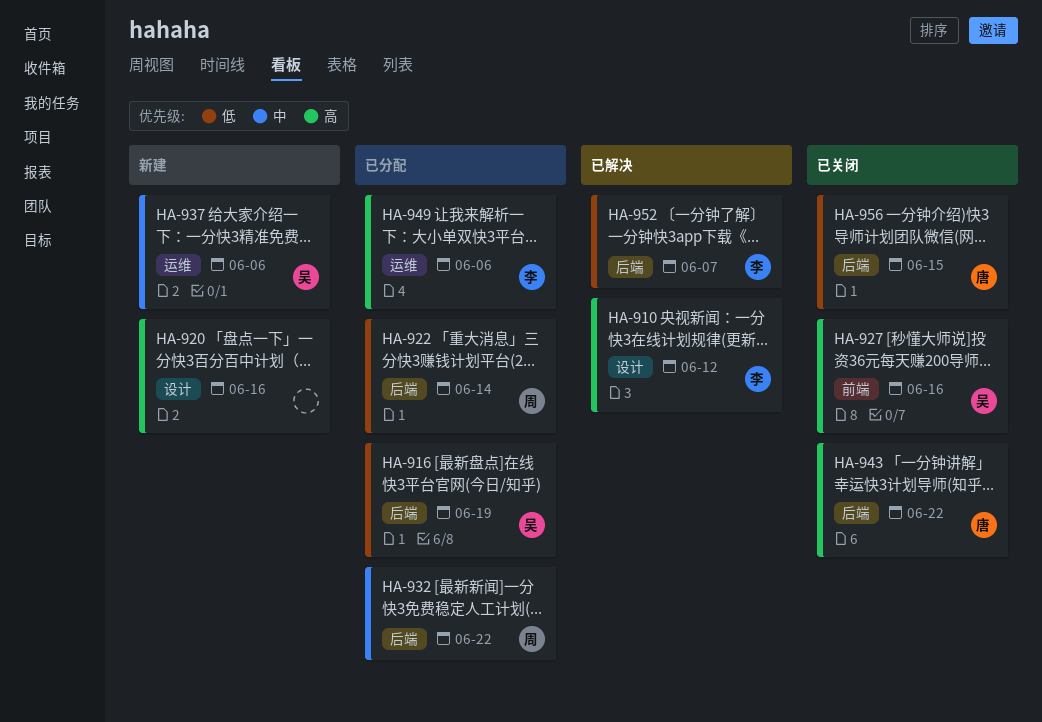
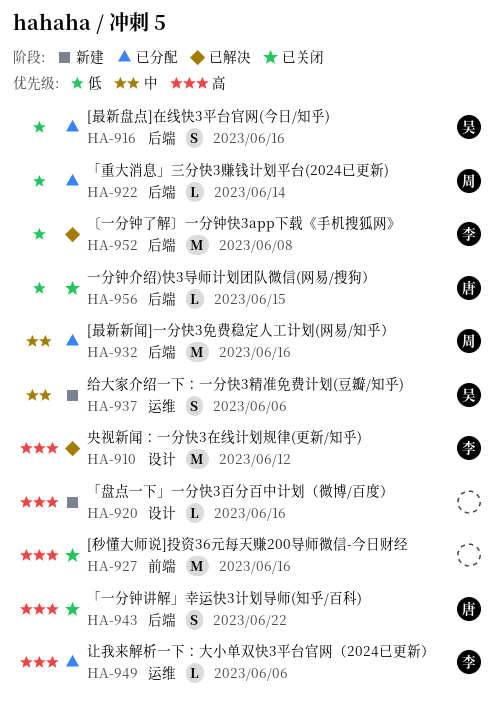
HA-916, due: Jun 19 -> Jun 16
HA-927, owner: 吴 -> none
HA-932, due: Jun 22 -> Jun 16
HA-952, due: Jun 7 -> Jun 8

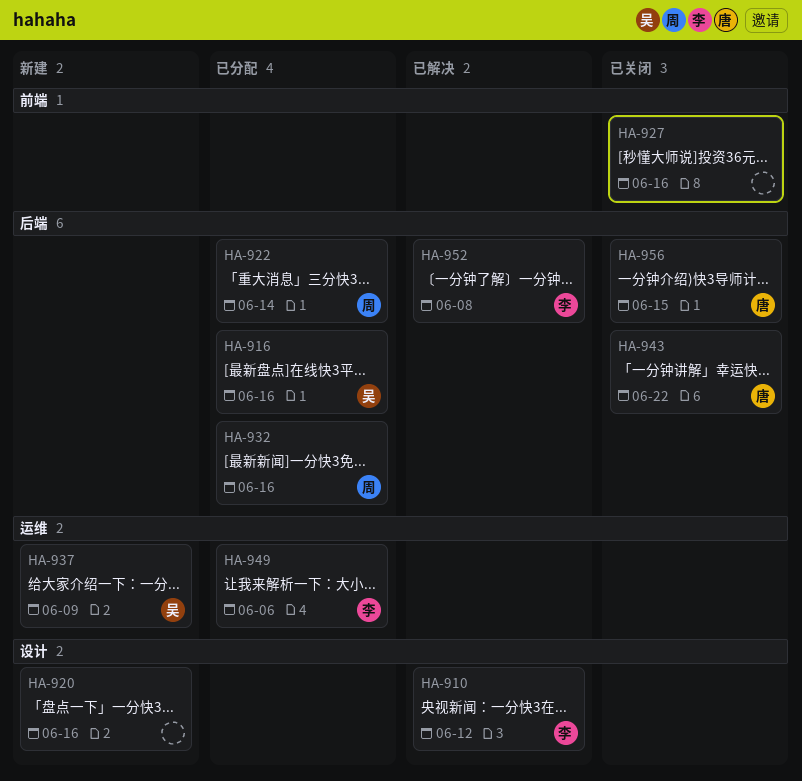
HA-937, due: Jun 6 -> Jun 9

